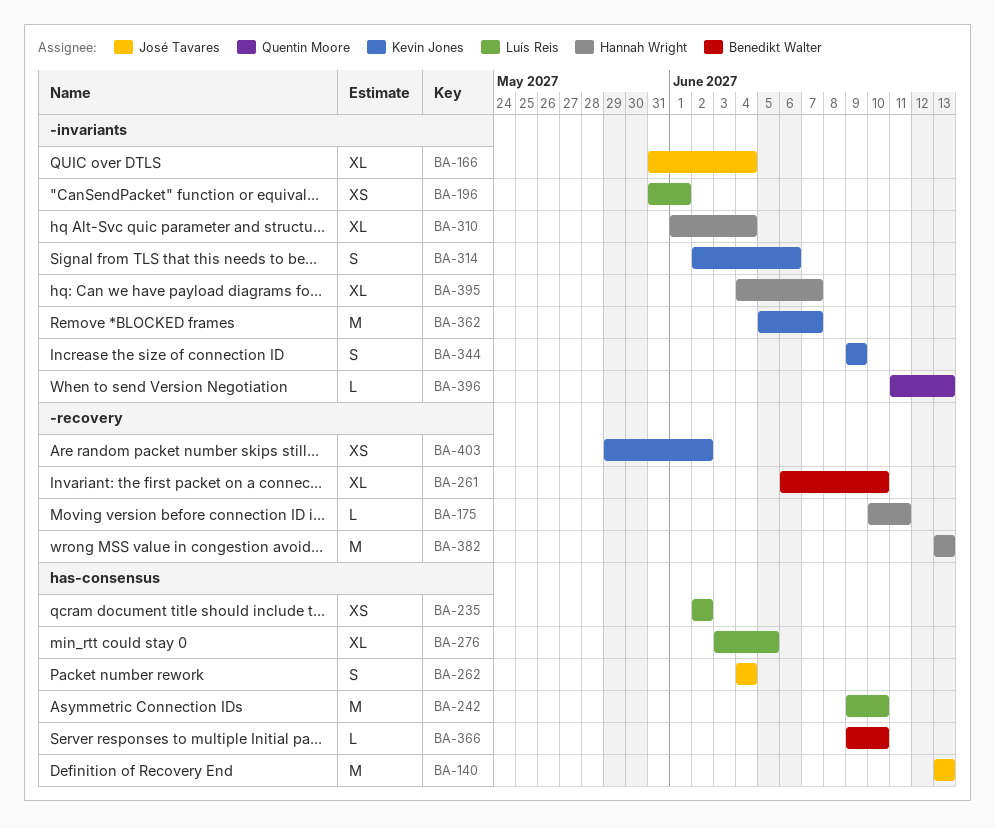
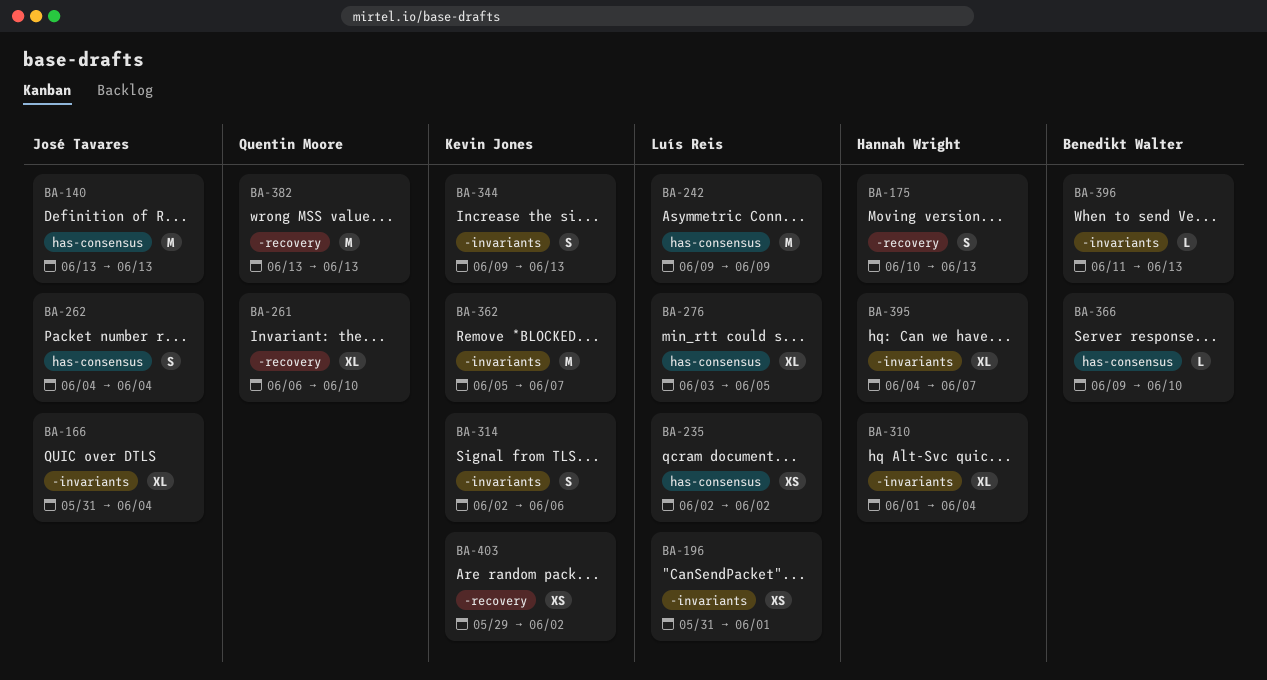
BA-175, estimate: L -> S
BA-175, due: Jun 11 -> Jun 13
BA-242, due: Jun 10 -> Jun 9
BA-261, owner: Benedikt Walter -> Quentin Moore
BA-344, due: Jun 9 -> Jun 13
BA-382, owner: Hannah Wright -> Quentin Moore
BA-396, owner: Quentin Moore -> Benedikt Walter

